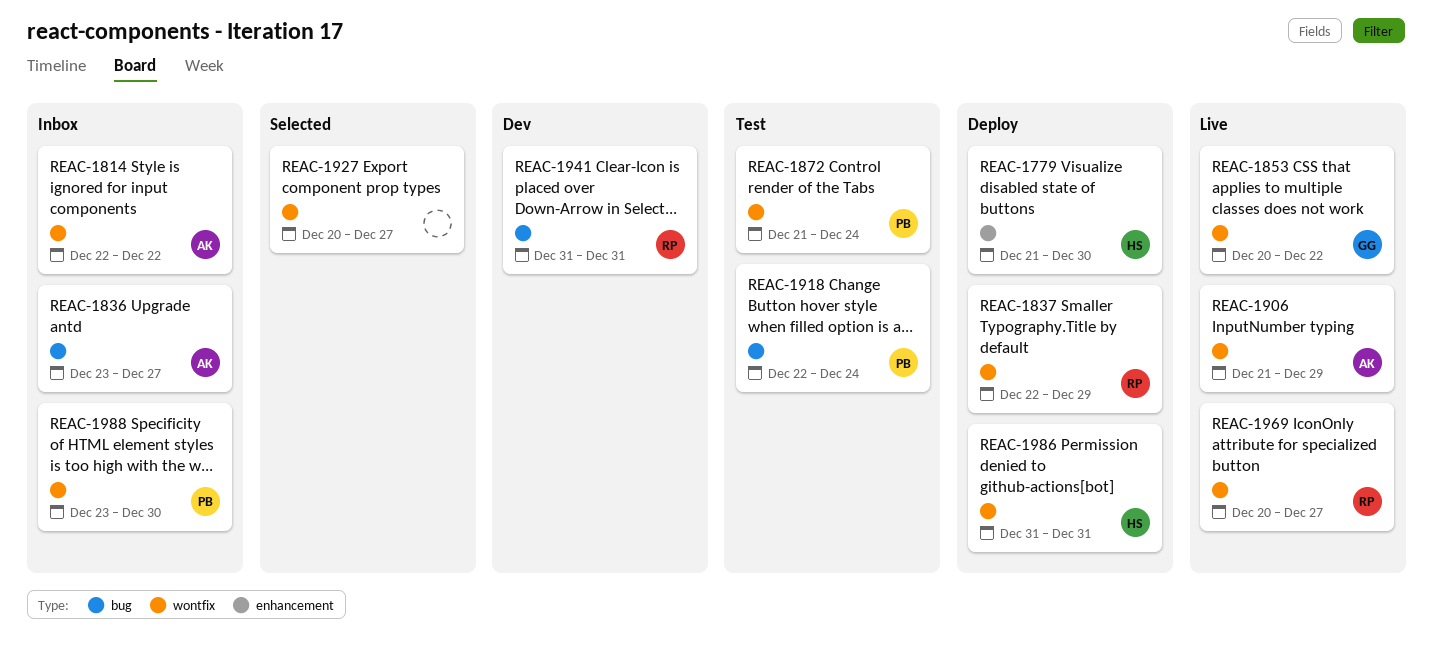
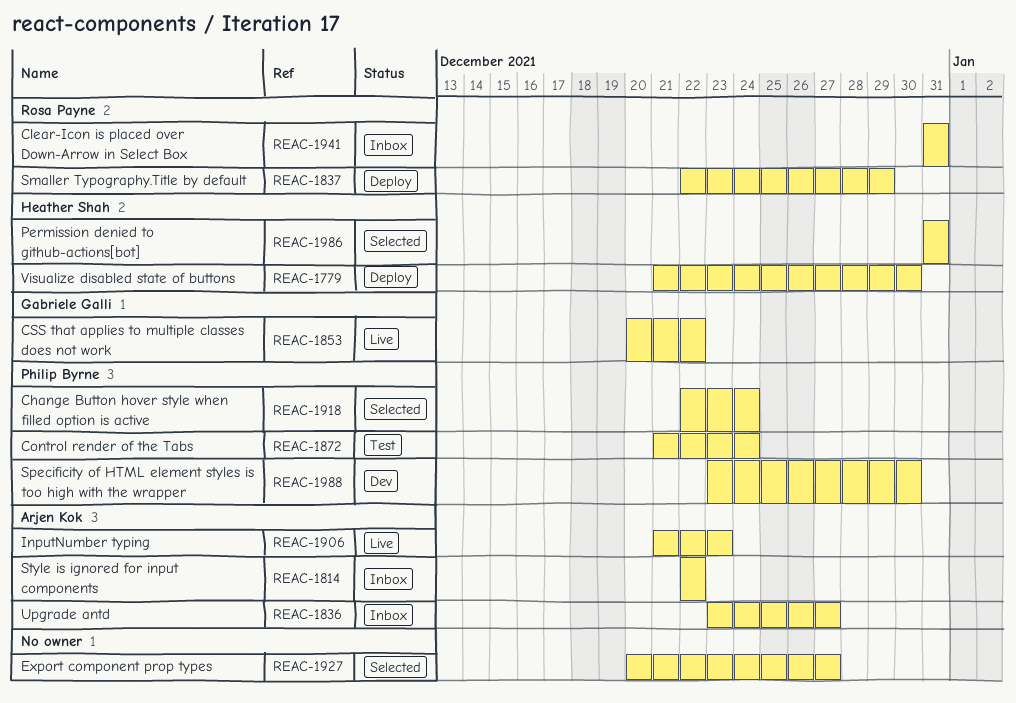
REAC-1906, due: Dec 29 -> Dec 23
REAC-1918, status: Test -> Selected
REAC-1941, status: Dev -> Inbox
REAC-1969: present -> none
REAC-1986, status: Deploy -> Selected
REAC-1988, status: Inbox -> Dev

